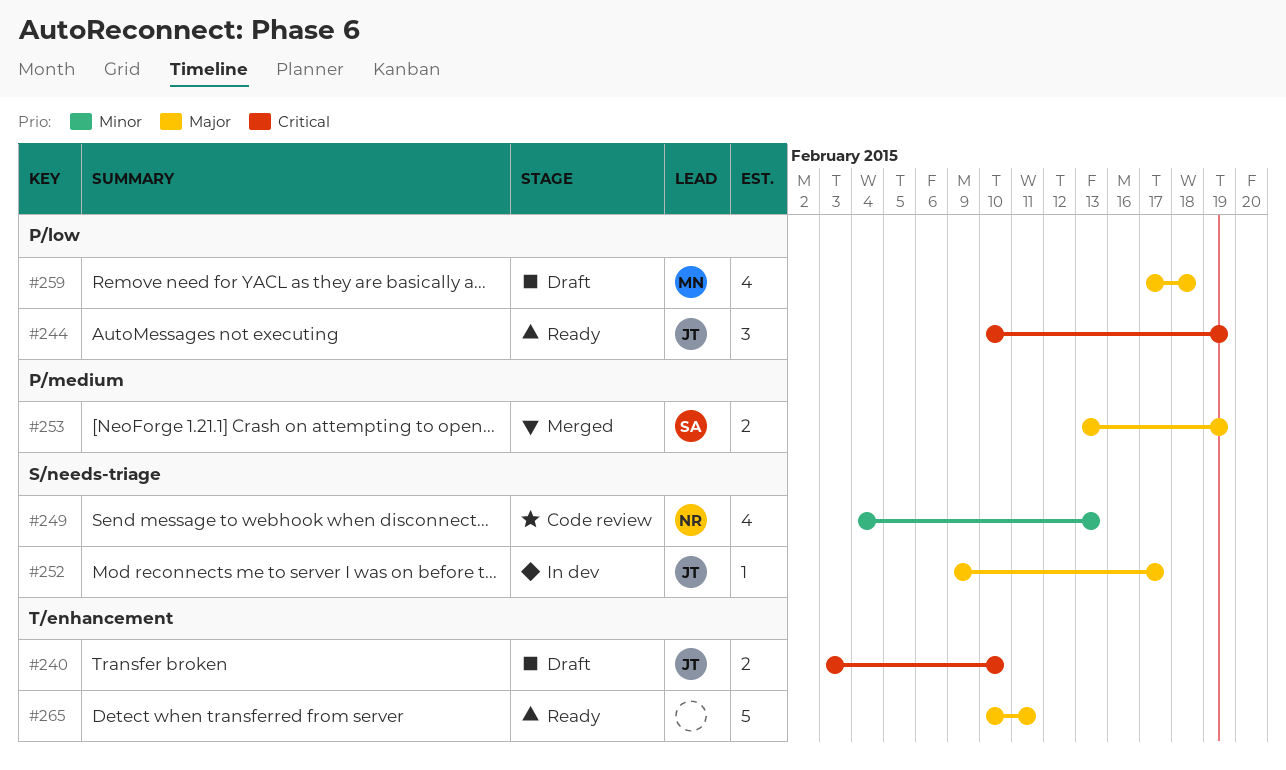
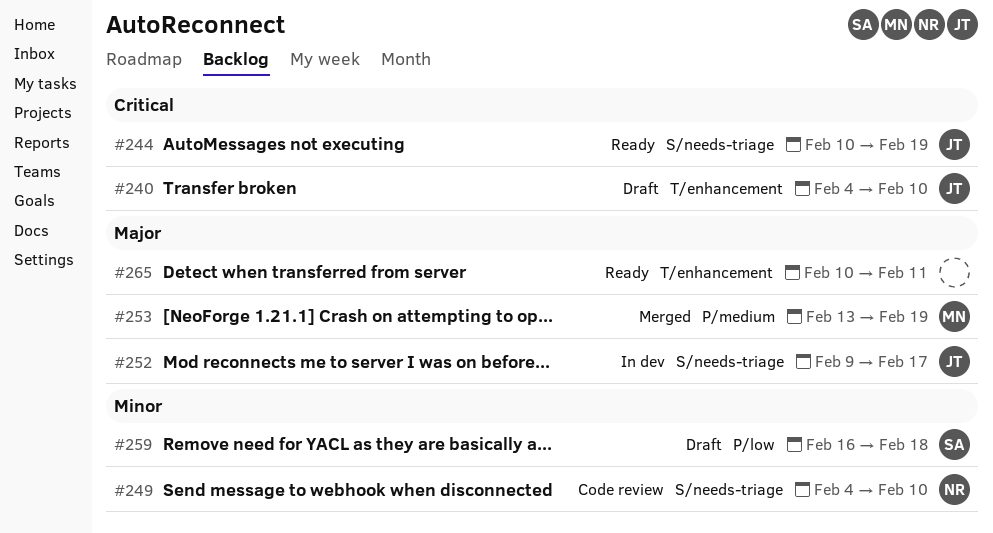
#240, start: Feb 3 -> Feb 4
#244, label: P/low -> S/needs-triage
#249, due: Feb 13 -> Feb 10
#253, owner: SA -> MN
#259, owner: MN -> SA
#259, priority: Major -> Minor
#259, start: Feb 17 -> Feb 16

